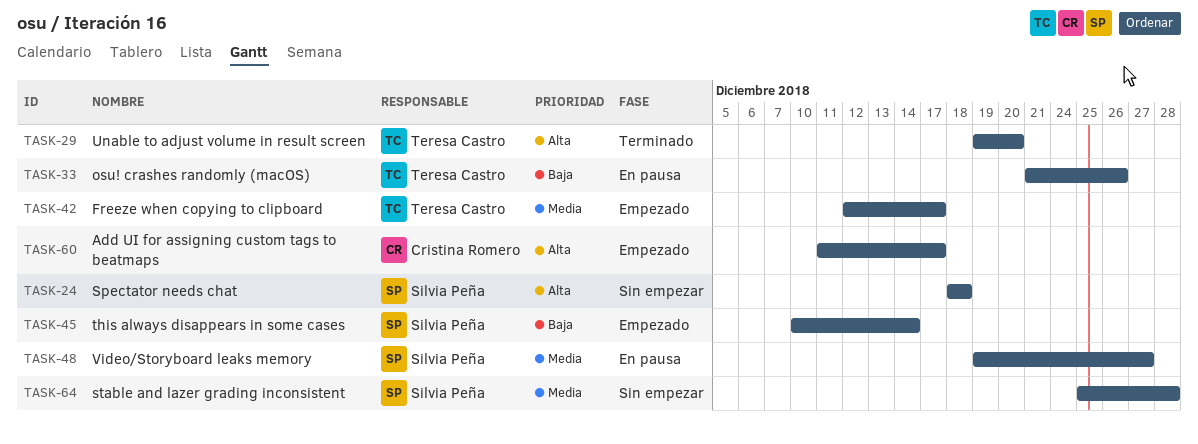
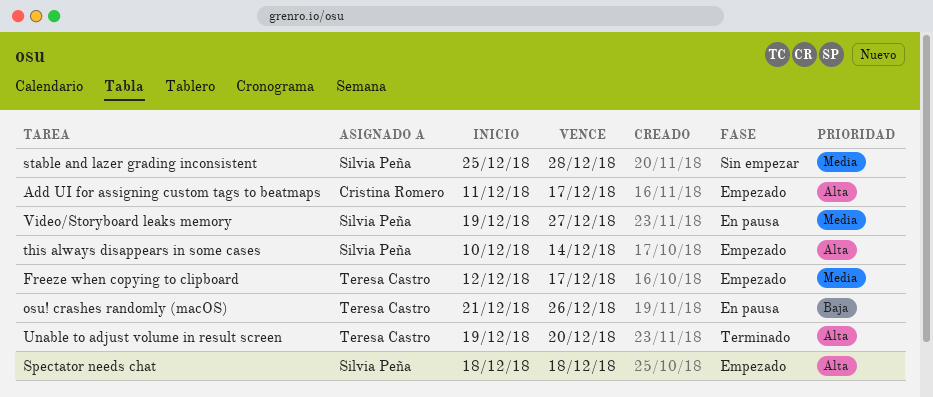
Spectator needs chat, status: Sin empezar -> Empezado
this always disappears in some cases, priority: Baja -> Alta

